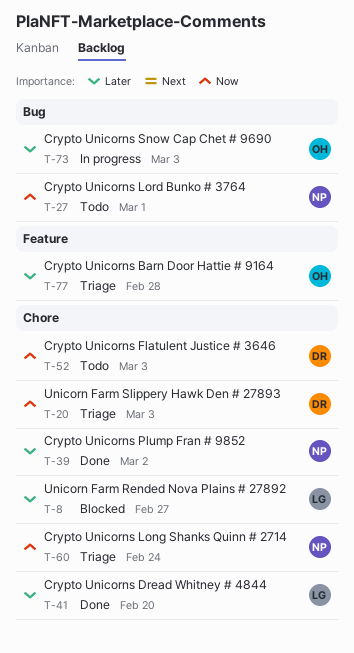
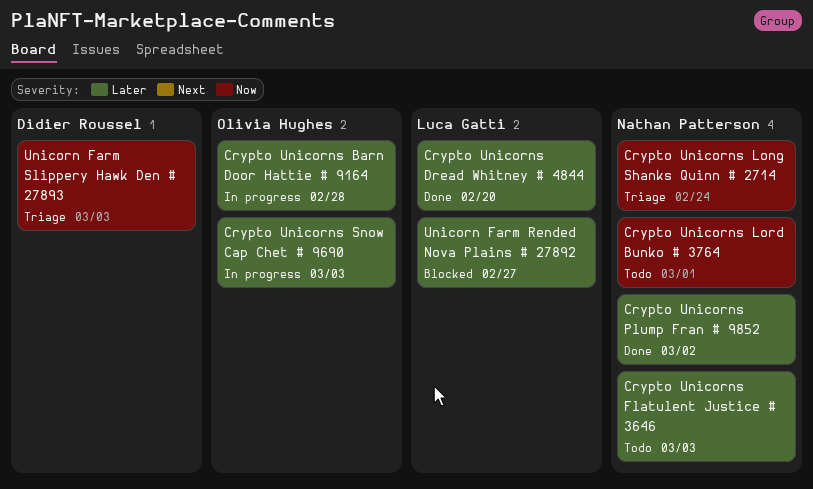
Crypto Unicorns Barn Door Hattie # 9164, status: Triage -> In progress
Crypto Unicorns Flatulent Justice # 3646, owner: Didier Roussel -> Nathan Patterson
Crypto Unicorns Flatulent Justice # 3646, priority: Now -> Later

